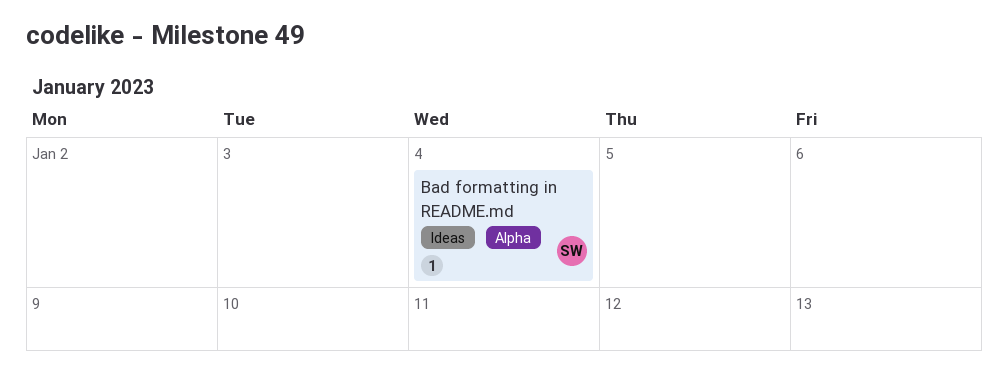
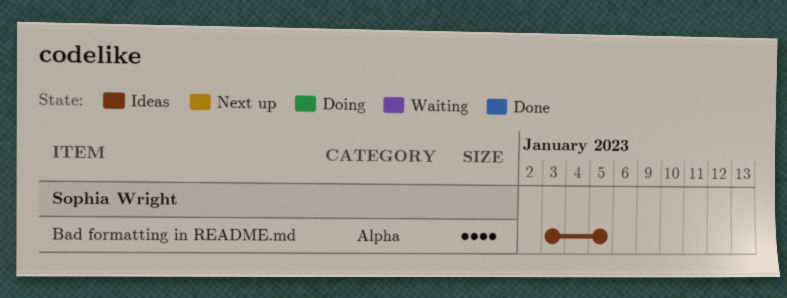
Bad formatting in README.md, estimate: 1 -> 4
Bad formatting in README.md, due: Jan 4 -> Jan 5

